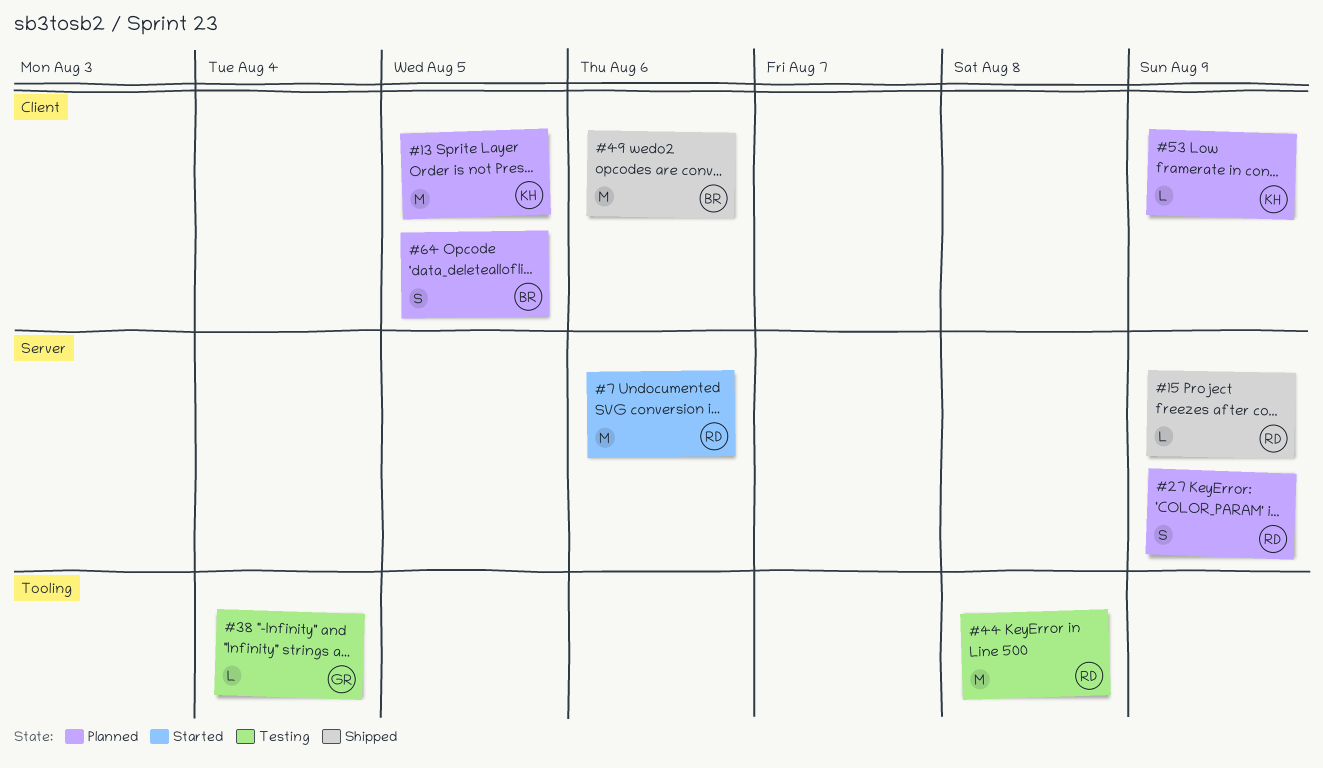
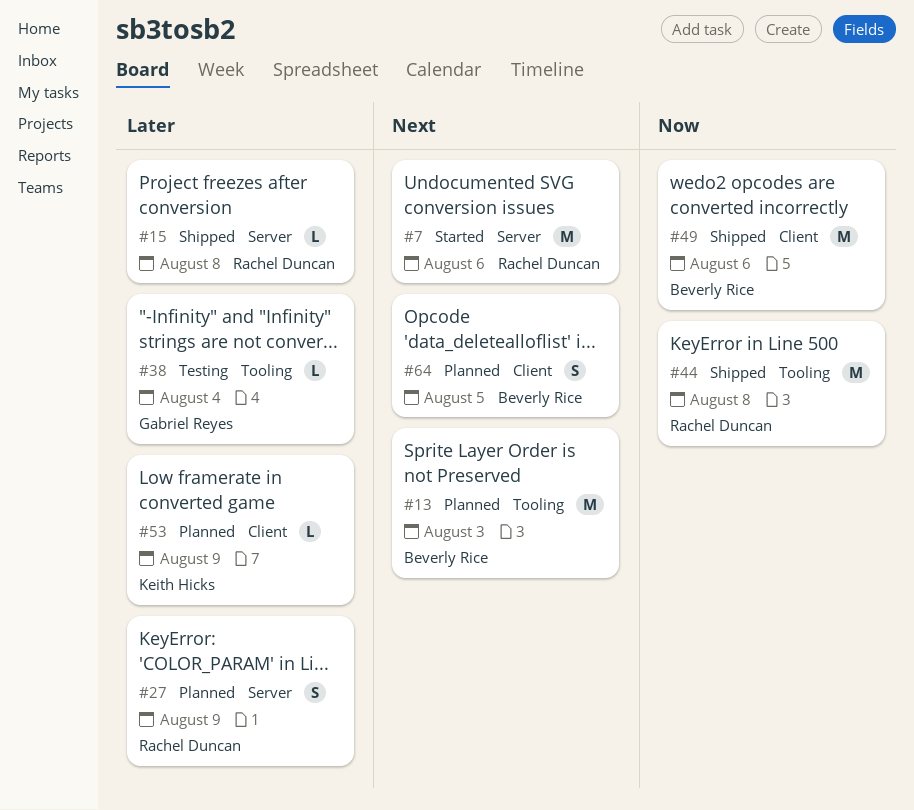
#13, owner: Keith Hicks -> Beverly Rice
#13, label: Client -> Tooling
#13, due: Aug 5 -> Aug 3
#15, due: Aug 9 -> Aug 8
#44, status: Testing -> Shipped

